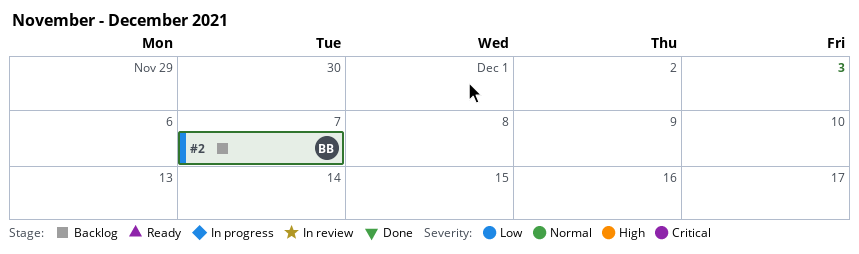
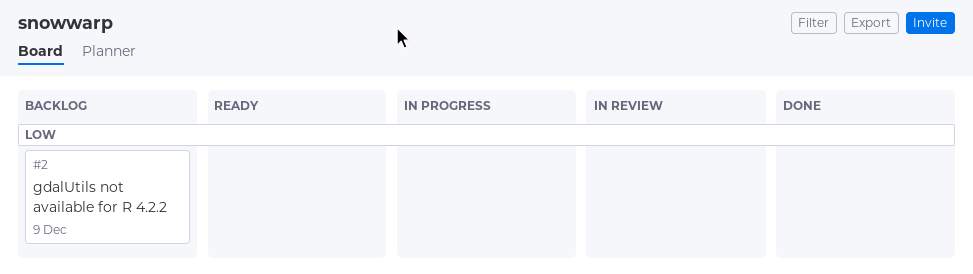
#2, due: Dec 7 -> Dec 9

